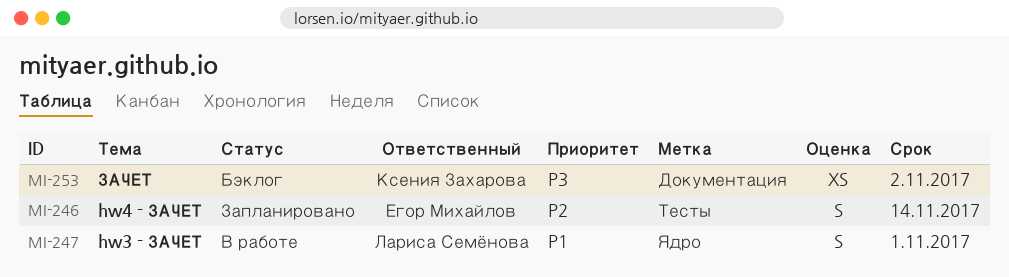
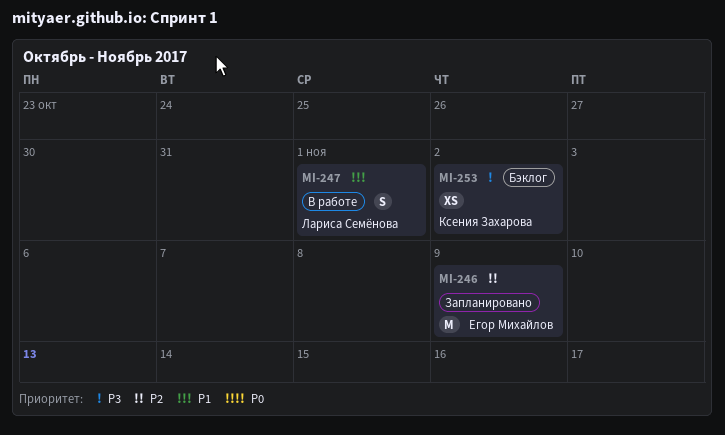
MI-246, estimate: S -> M
MI-246, due: Nov 14 -> Nov 9

